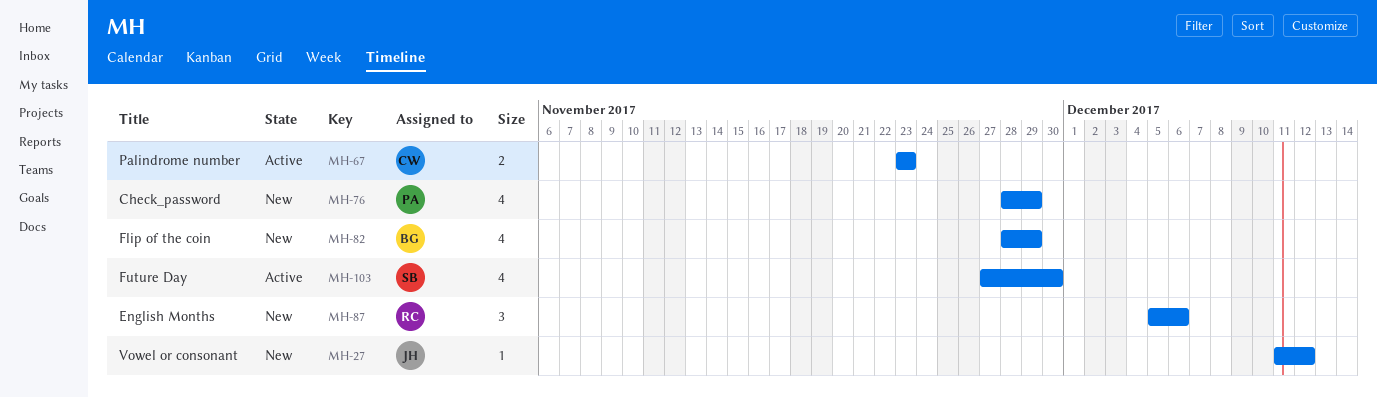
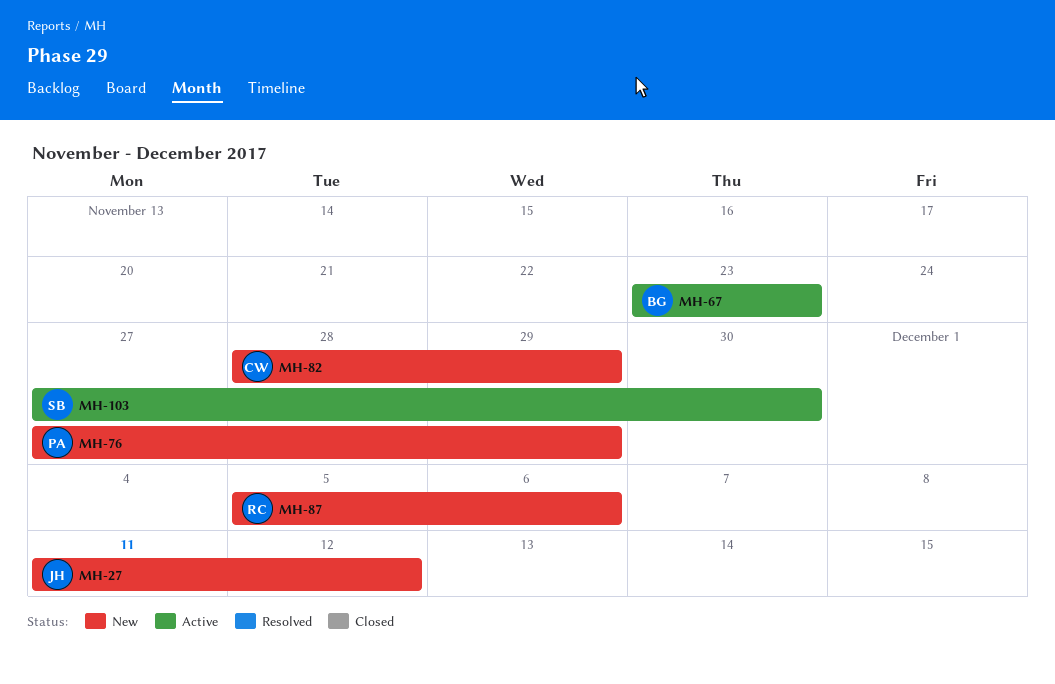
MH-67, owner: CW -> BG
MH-76, start: Nov 28 -> Nov 27
MH-82, owner: BG -> CW

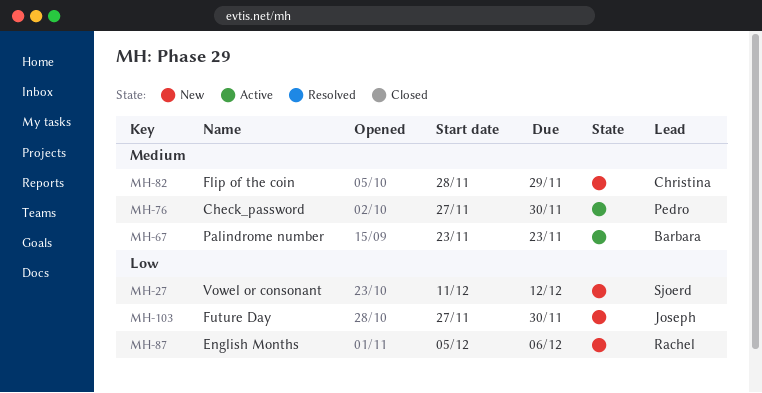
MH-27, owner: Joseph -> Sjoerd
MH-76, status: New -> Active
MH-76, due: Nov 29 -> Nov 30
MH-103, status: Active -> New
MH-103, owner: Sjoerd -> Joseph

